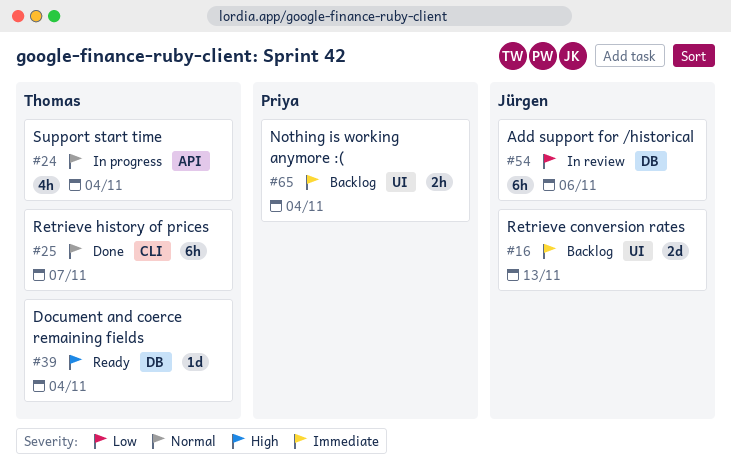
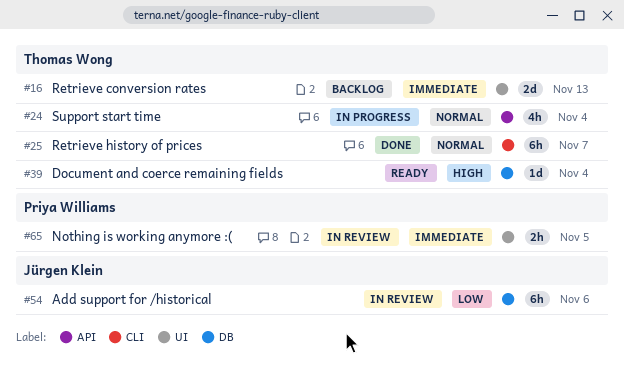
#16, owner: Jürgen Klein -> Thomas Wong
#65, status: Backlog -> In review
#65, due: Nov 4 -> Nov 5

